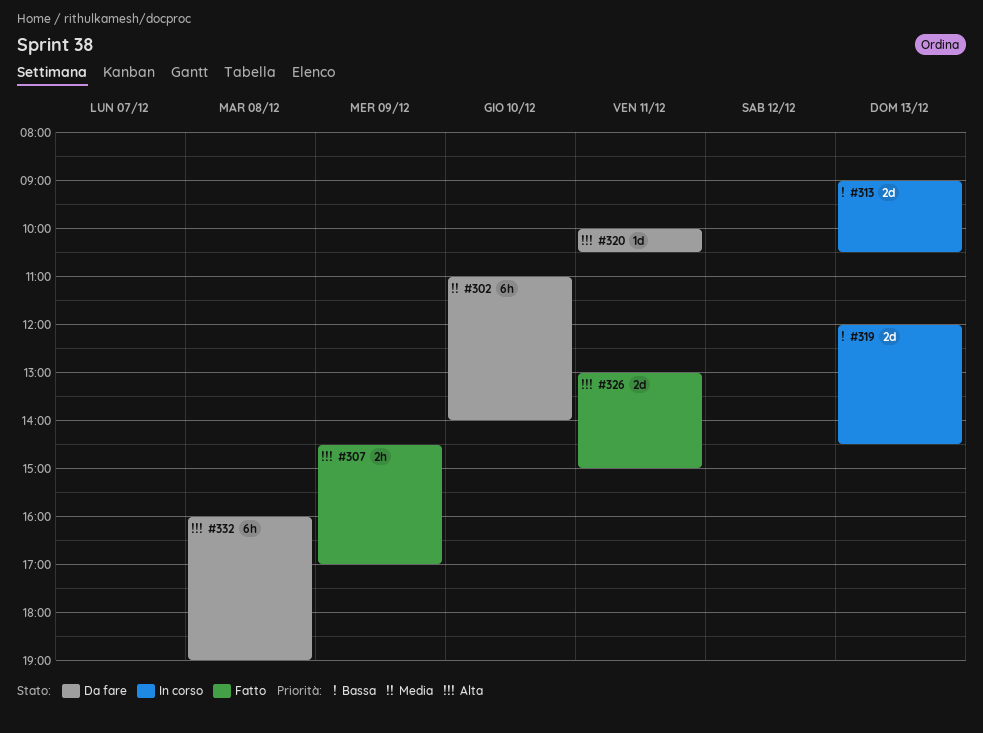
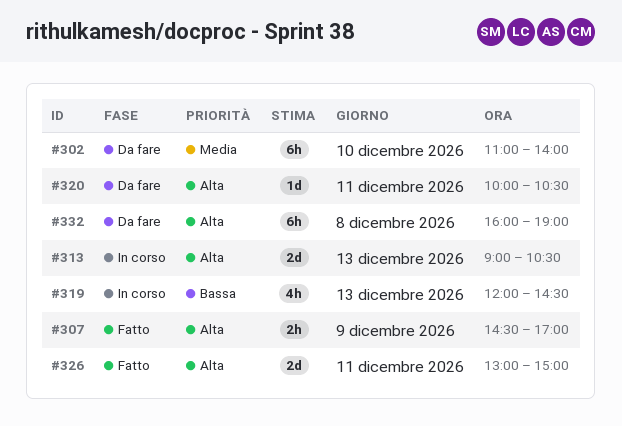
#313, priority: Bassa -> Alta
#319, estimate: 2d -> 4h

